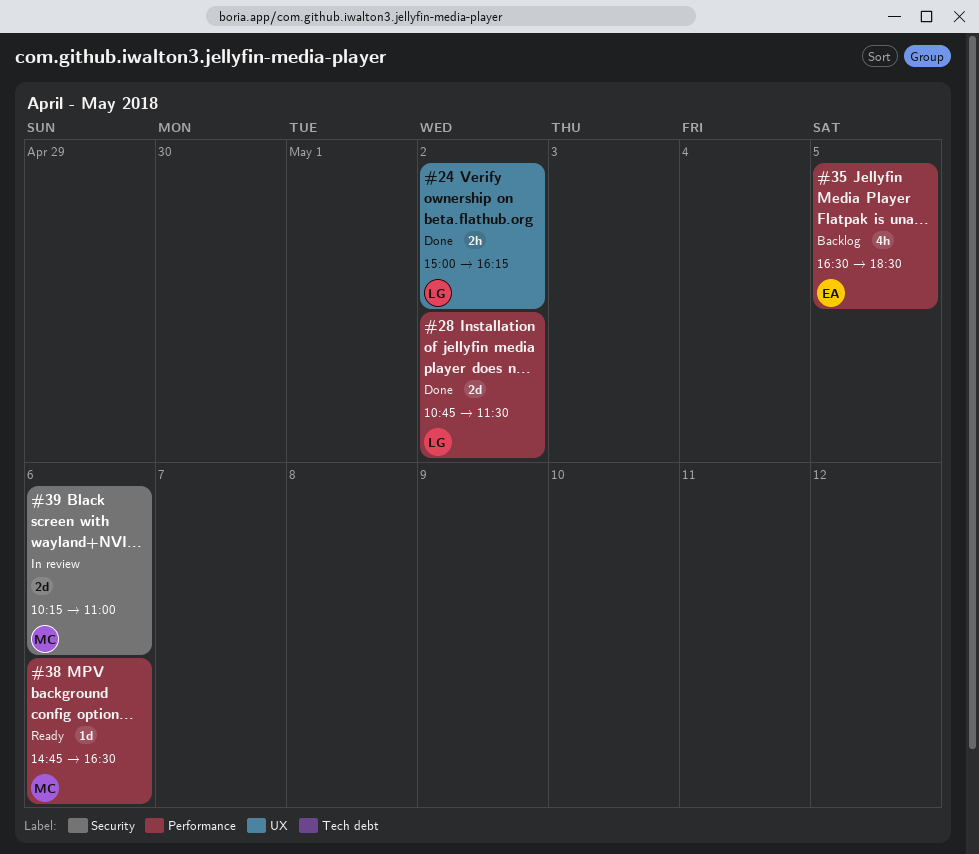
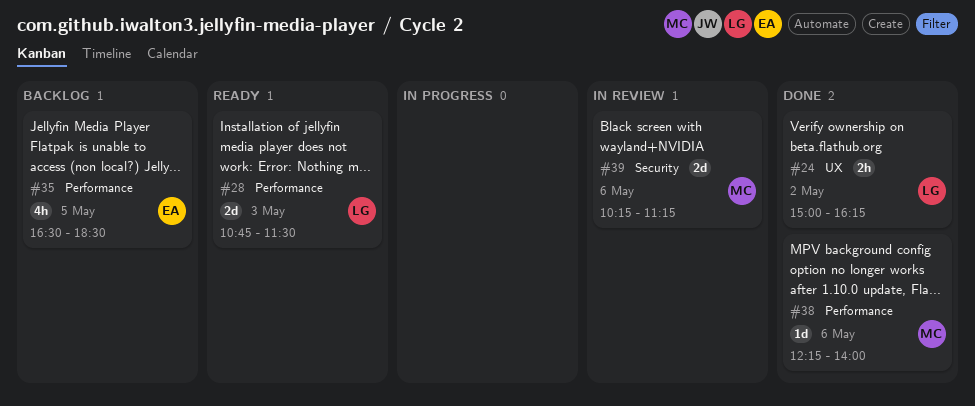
#28, status: Done -> Ready
#28, day: May 2 -> May 3
#38, status: Ready -> Done
#38, begins: 14:45 -> 12:15
#38, ends: 16:30 -> 14:00
#39, ends: 11:00 -> 11:15

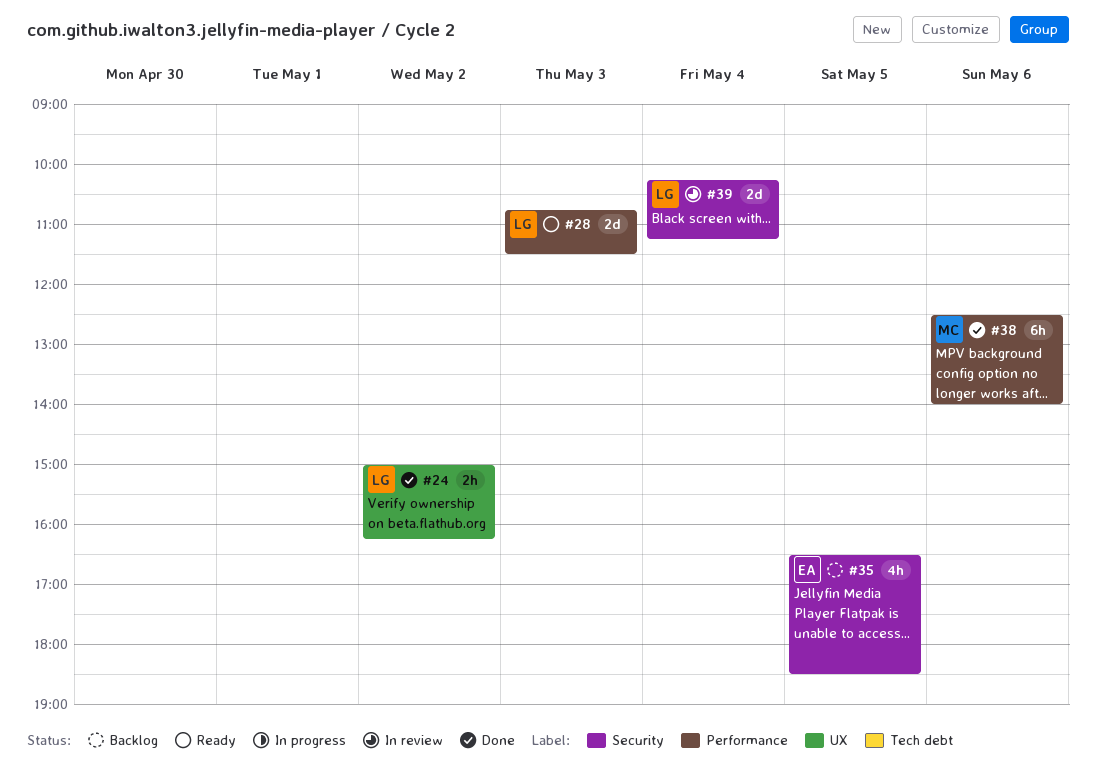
#35, label: Performance -> Security
#38, estimate: 1d -> 6h
#38, begins: 12:15 -> 12:30
#39, owner: MC -> LG
#39, day: May 6 -> May 4

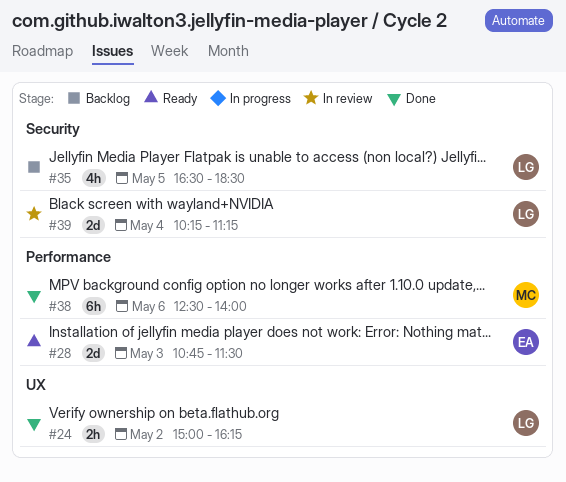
#28, owner: LG -> EA
#35, owner: EA -> LG

